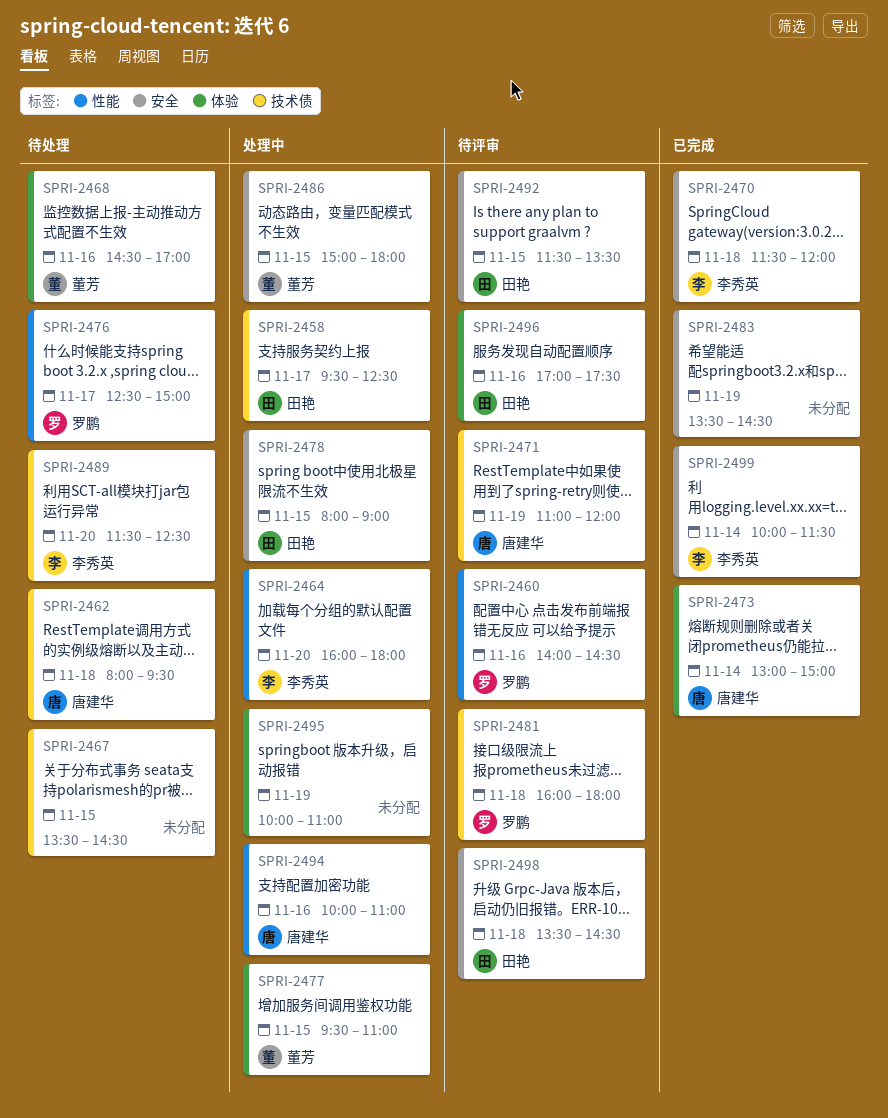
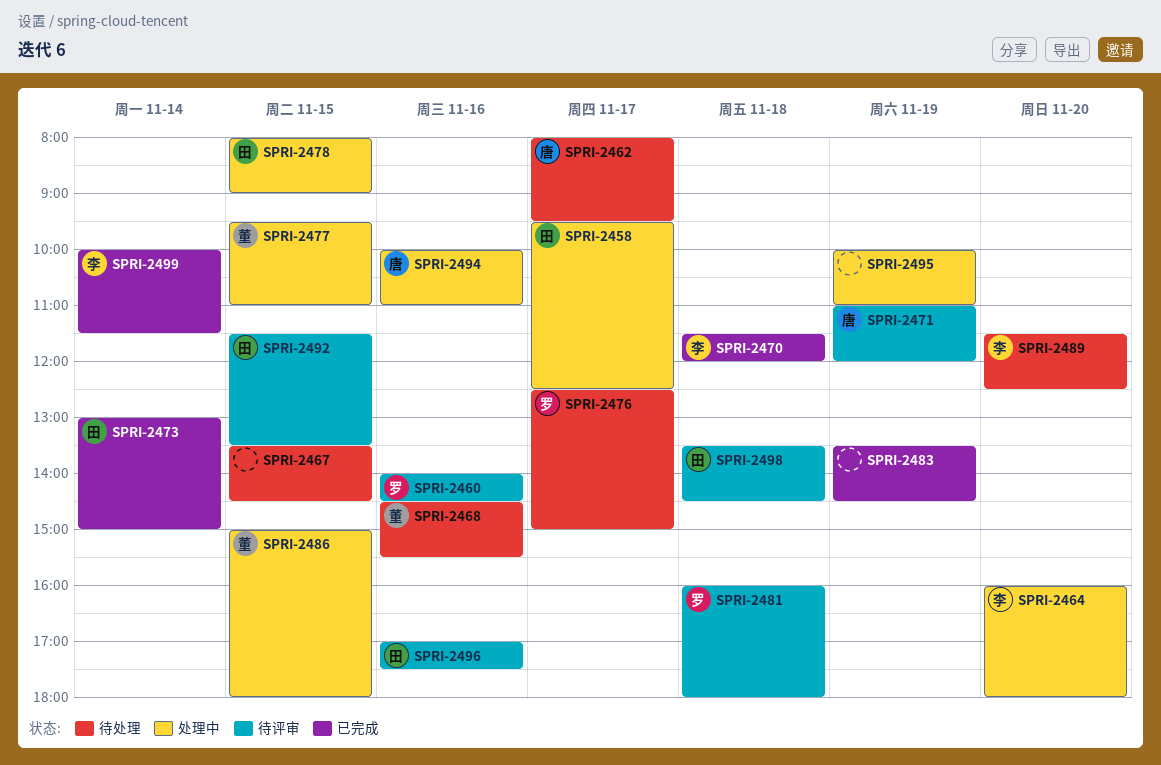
SPRI-2462, day: Nov 18 -> Nov 17
SPRI-2468, ends: 17:00 -> 15:30
SPRI-2473, owner: 唐建华 -> 田艳

